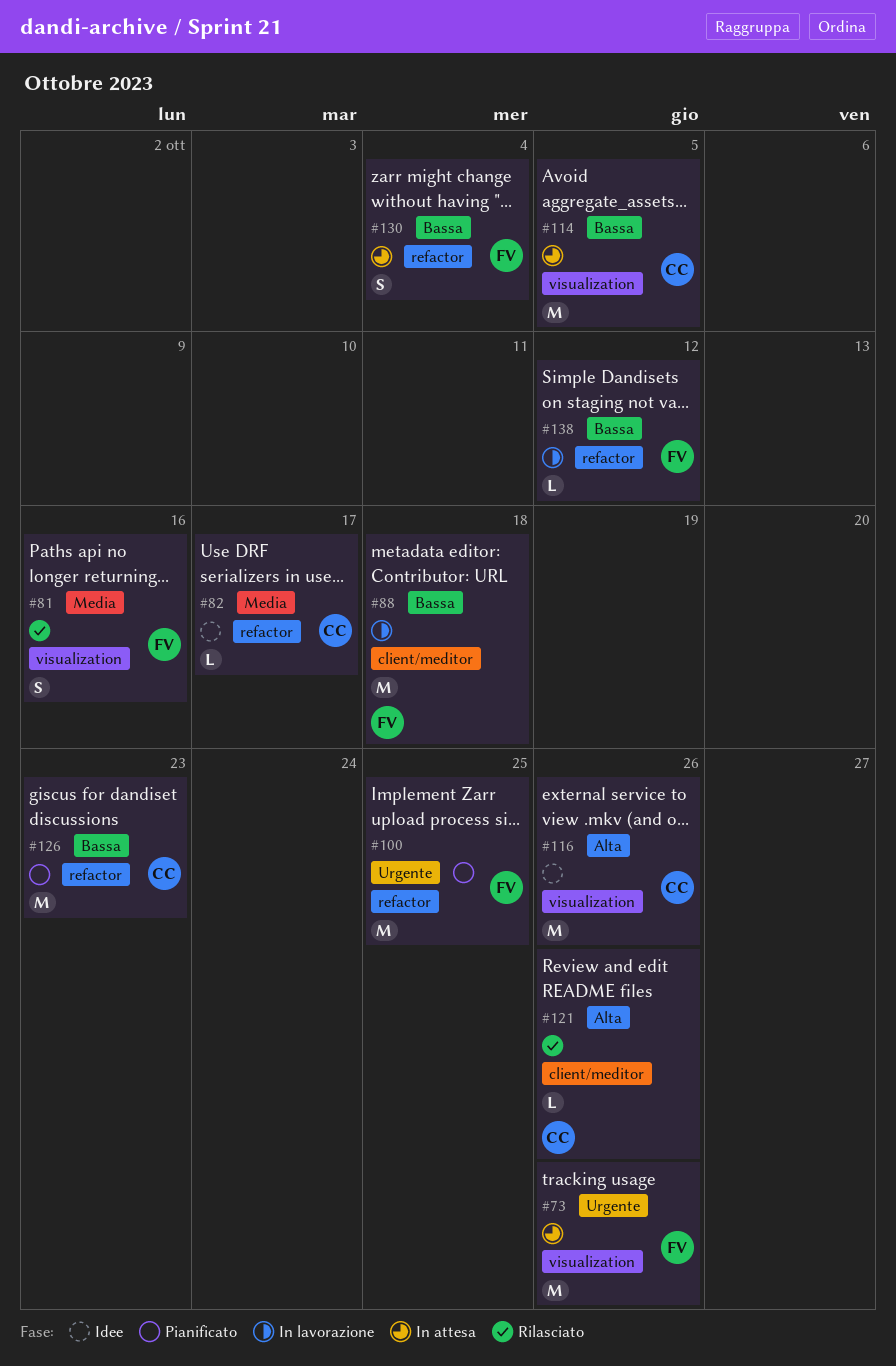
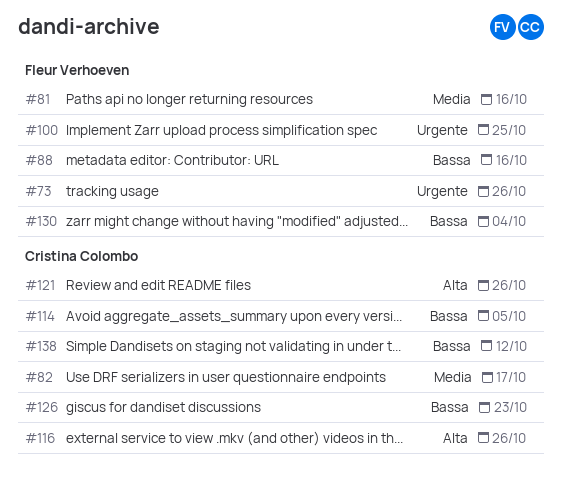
#88, due: Oct 18 -> Oct 16
#138, owner: Fleur Verhoeven -> Cristina Colombo

